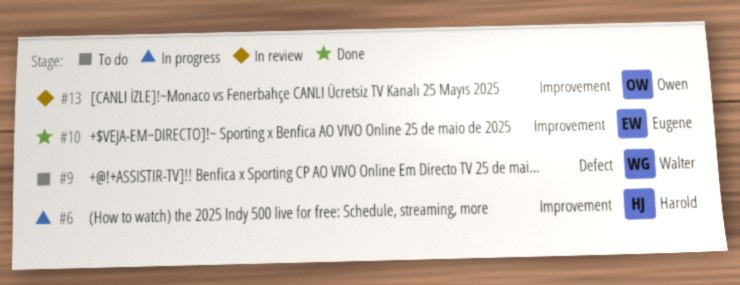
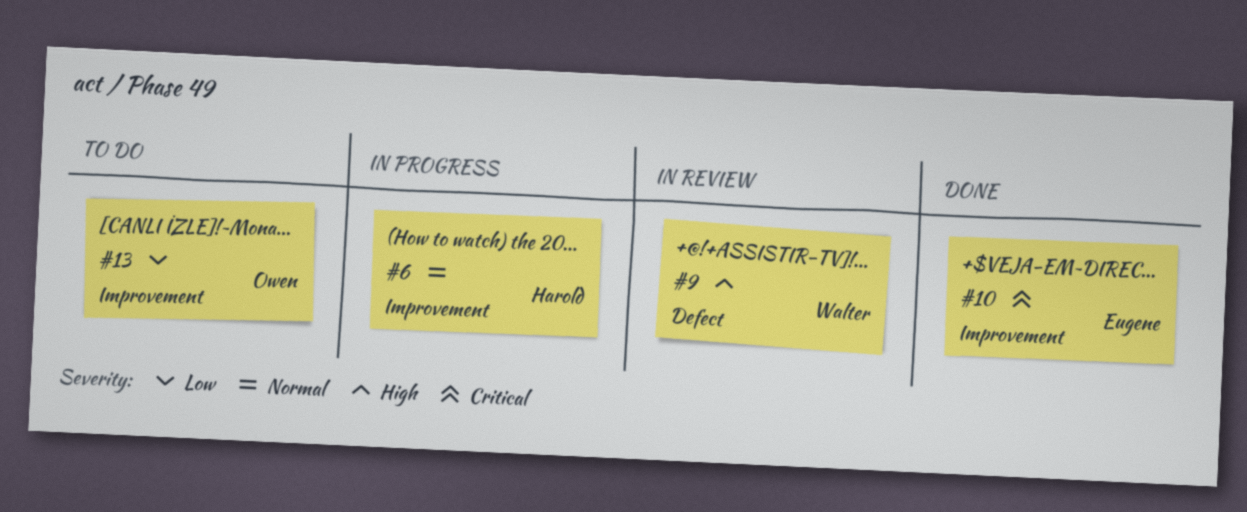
#9, status: To do -> In review
#13, status: In review -> To do

